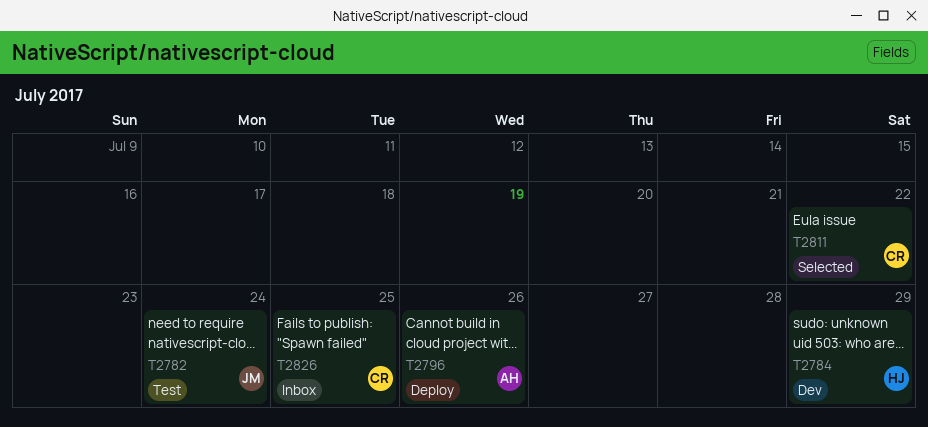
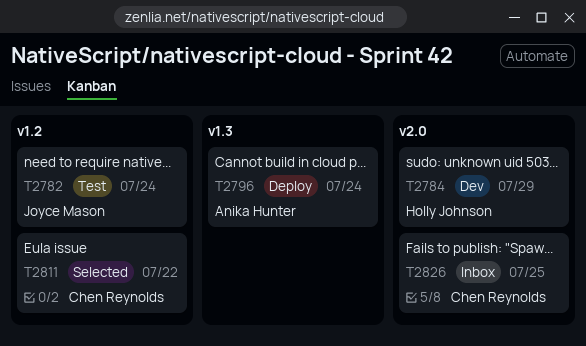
T2796, due: Jul 26 -> Jul 24

